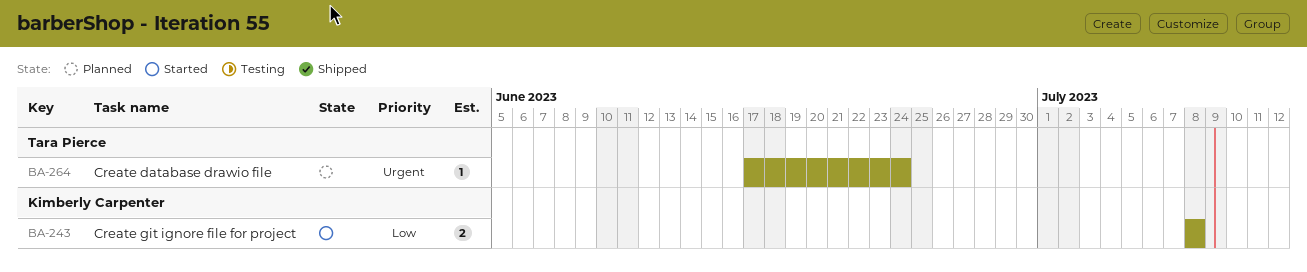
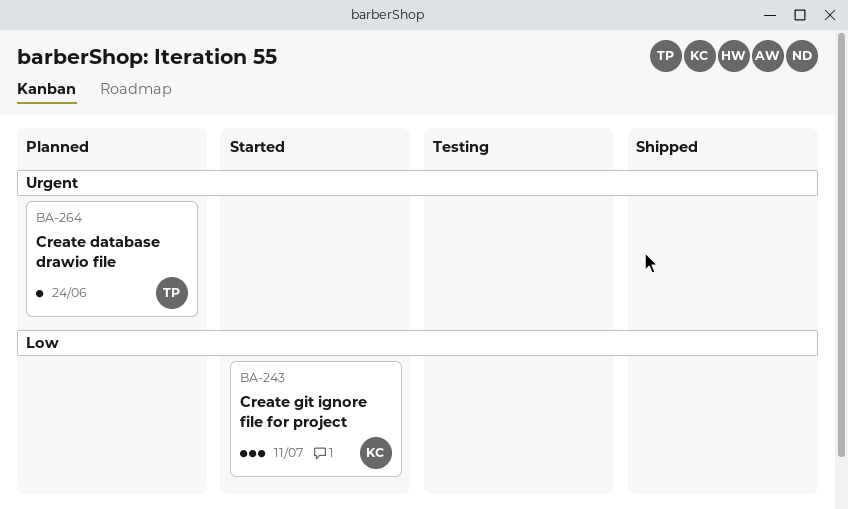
BA-243, estimate: 2 -> 3
BA-243, due: Jul 8 -> Jul 11

